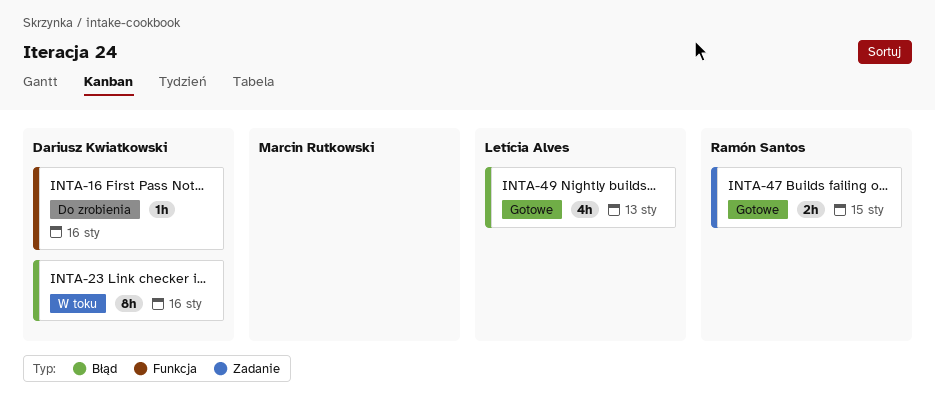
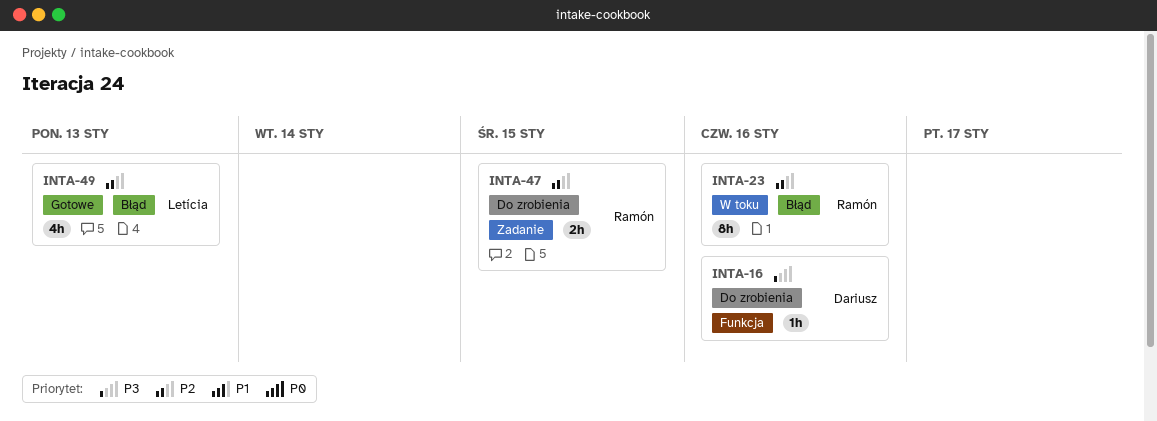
INTA-23, owner: Dariusz Kwiatkowski -> Ramón Santos
INTA-47, status: Gotowe -> Do zrobienia

